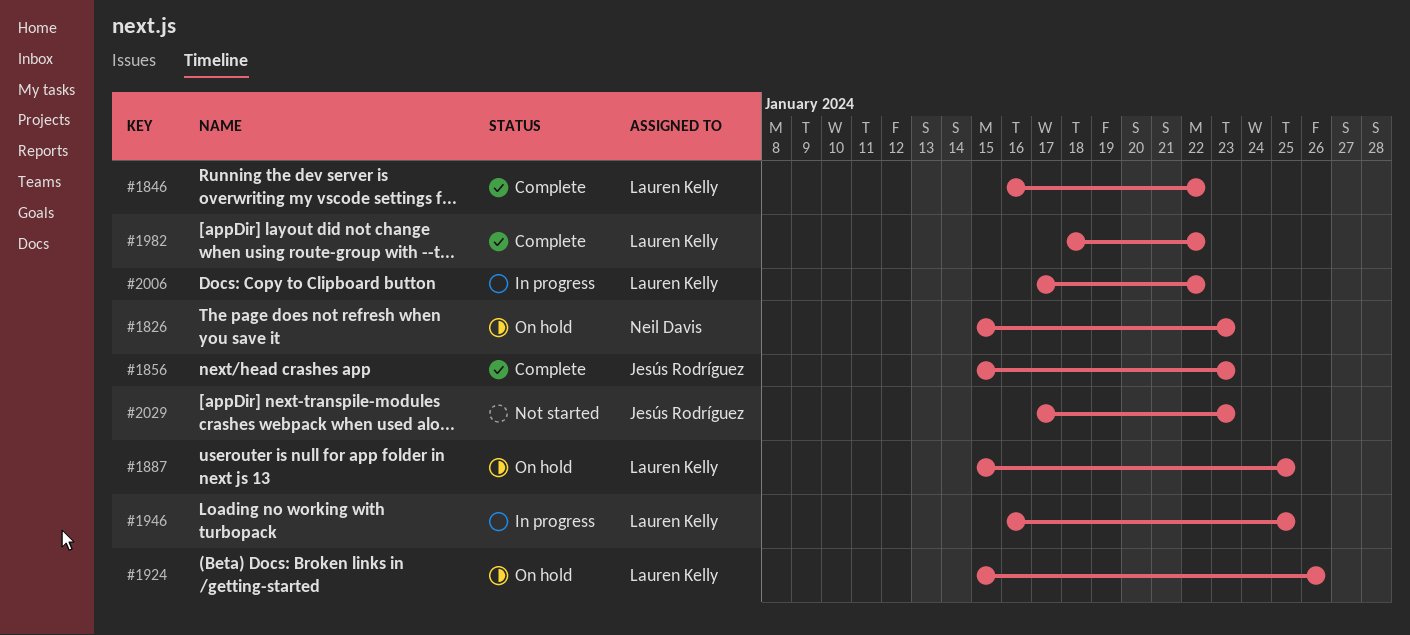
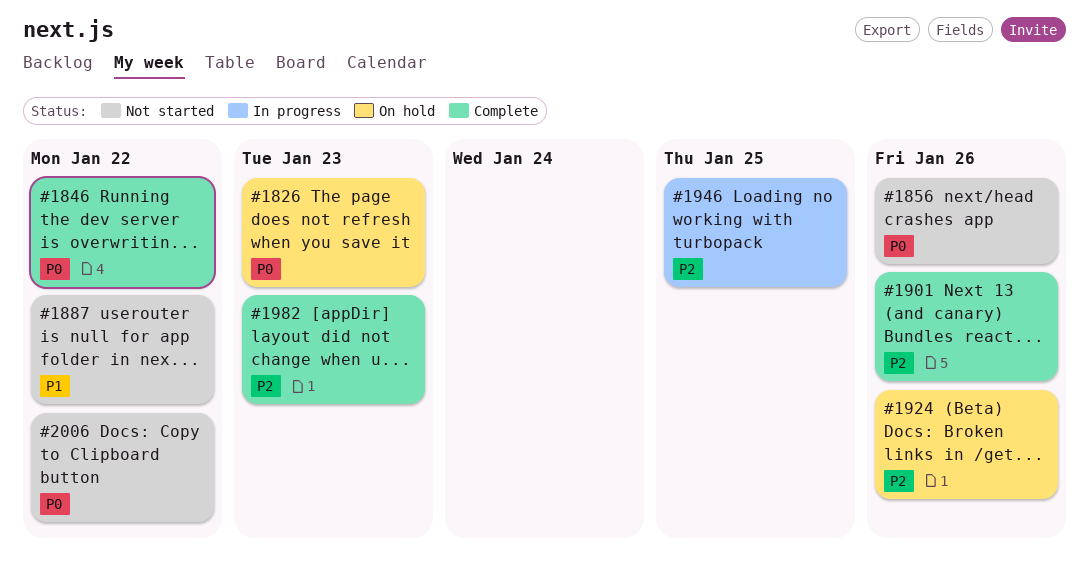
#1856, status: Complete -> Not started
#1856, due: Jan 23 -> Jan 26
#1887, status: On hold -> Not started
#1887, due: Jan 25 -> Jan 22
#1901: none -> present
#1982, due: Jan 22 -> Jan 23
#2006, status: In progress -> Not started
#2029: present -> none

